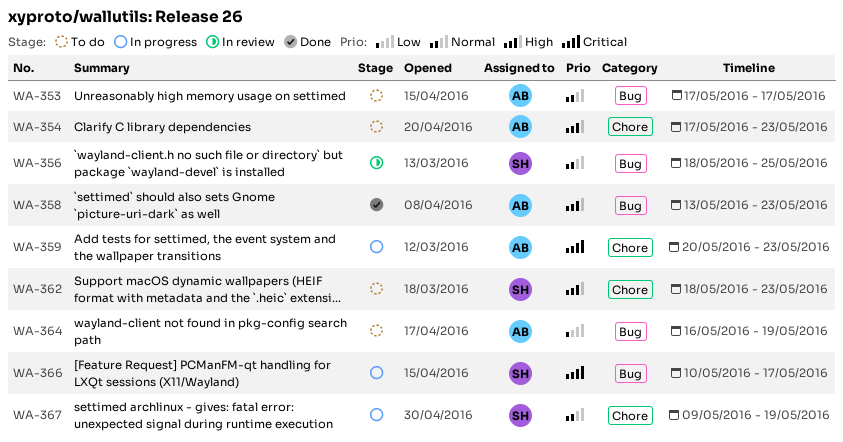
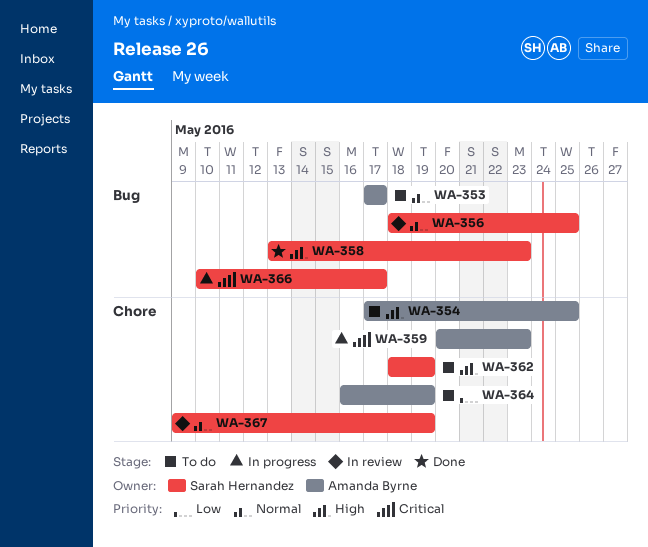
WA-354, due: May 23 -> May 25
WA-358, owner: Amanda Byrne -> Sarah Hernandez
WA-362, due: May 23 -> May 19
WA-364, label: Bug -> Chore
WA-367, status: In progress -> In review

